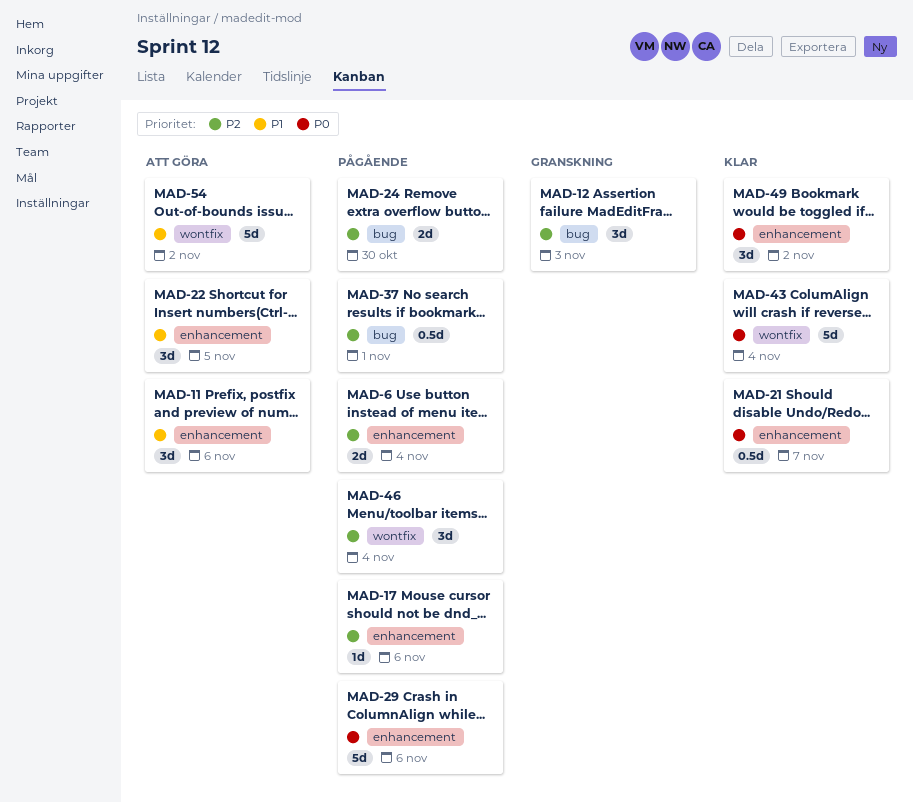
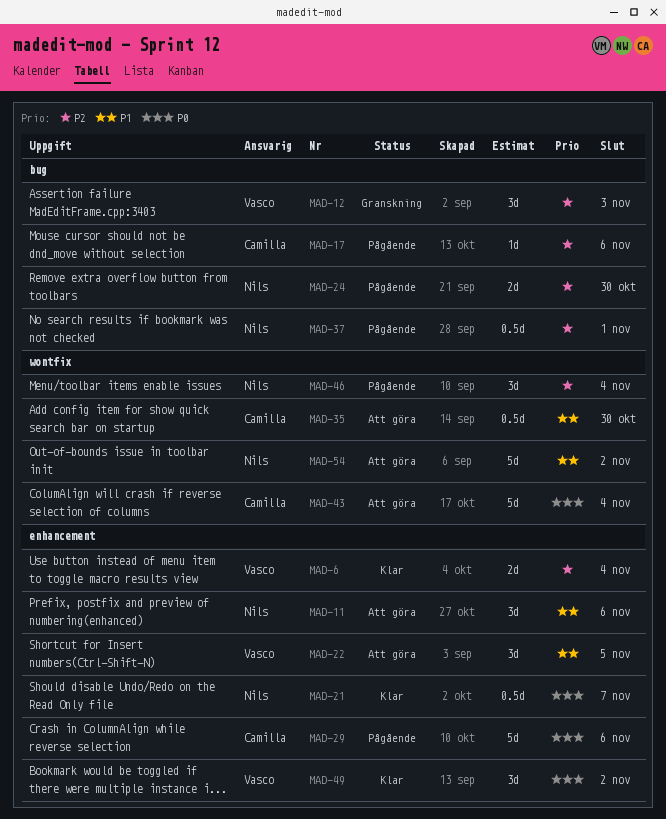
MAD-6, status: Pågående -> Klar
MAD-17, label: enhancement -> bug
MAD-35: none -> present
MAD-43, status: Klar -> Att göra

